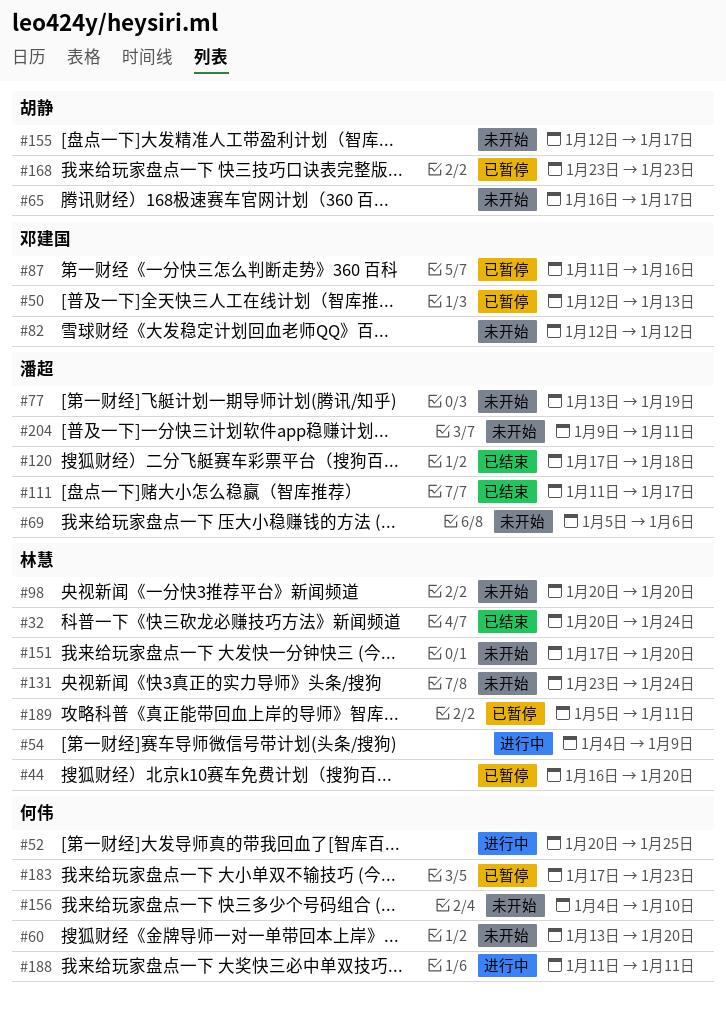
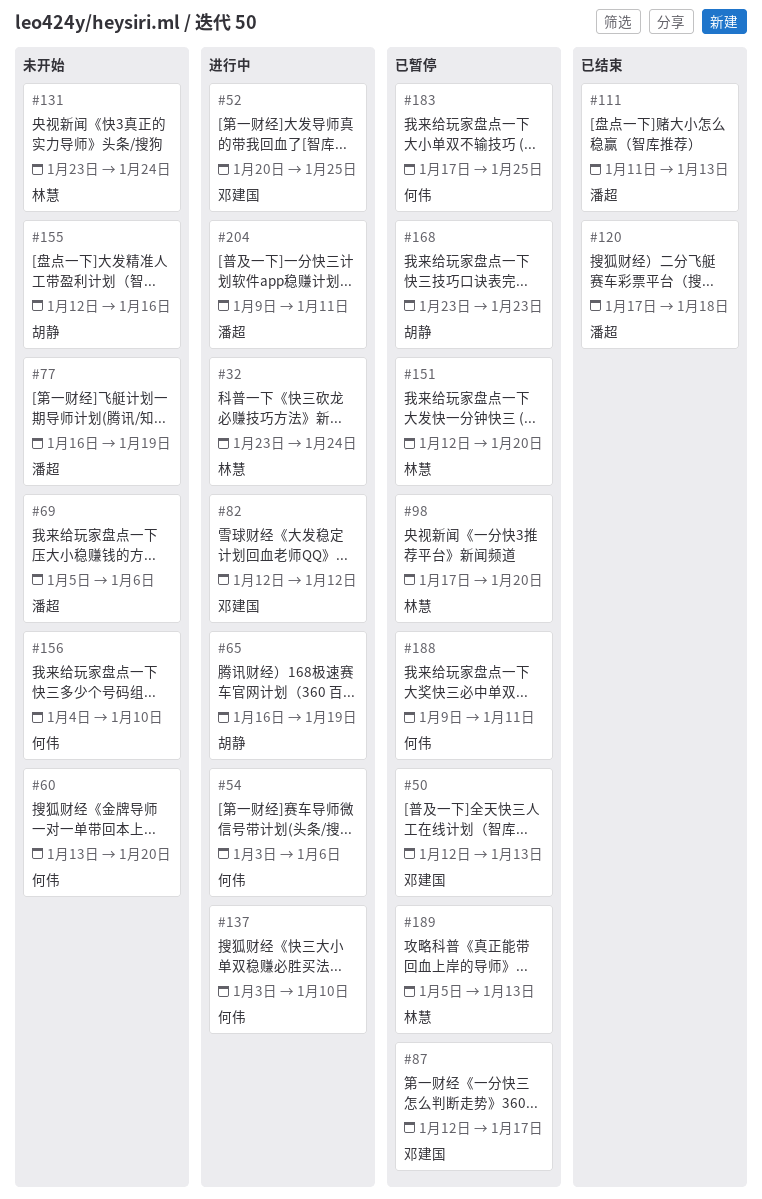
#32, status: 已结束 -> 进行中
#32, start: Jan 20 -> Jan 23
#44: present -> none
#52, owner: 何伟 -> 邓建国
#54, owner: 林慧 -> 何伟
#54, start: Jan 4 -> Jan 3
#54, due: Jan 9 -> Jan 6
#65, status: 未开始 -> 进行中
#65, due: Jan 17 -> Jan 19
#77, start: Jan 13 -> Jan 16
#82, status: 未开始 -> 进行中
#87, start: Jan 11 -> Jan 12
#87, due: Jan 16 -> Jan 17
#98, status: 未开始 -> 已暂停
#98, start: Jan 20 -> Jan 17
#111, due: Jan 17 -> Jan 13
#137: none -> present
#151, status: 未开始 -> 已暂停
#151, start: Jan 17 -> Jan 12
#155, due: Jan 17 -> Jan 16
#183, due: Jan 23 -> Jan 25
#188, status: 进行中 -> 已暂停
#188, start: Jan 11 -> Jan 9
#189, due: Jan 11 -> Jan 13
#204, status: 未开始 -> 进行中

